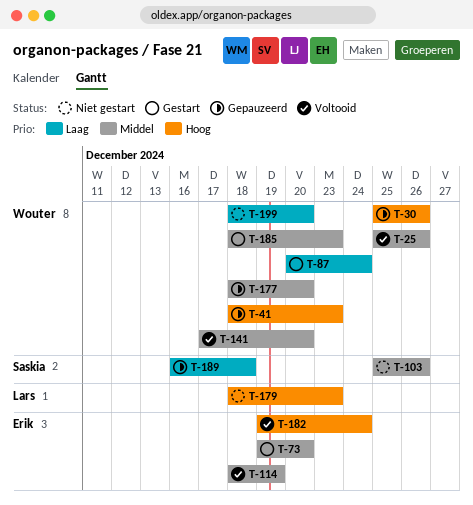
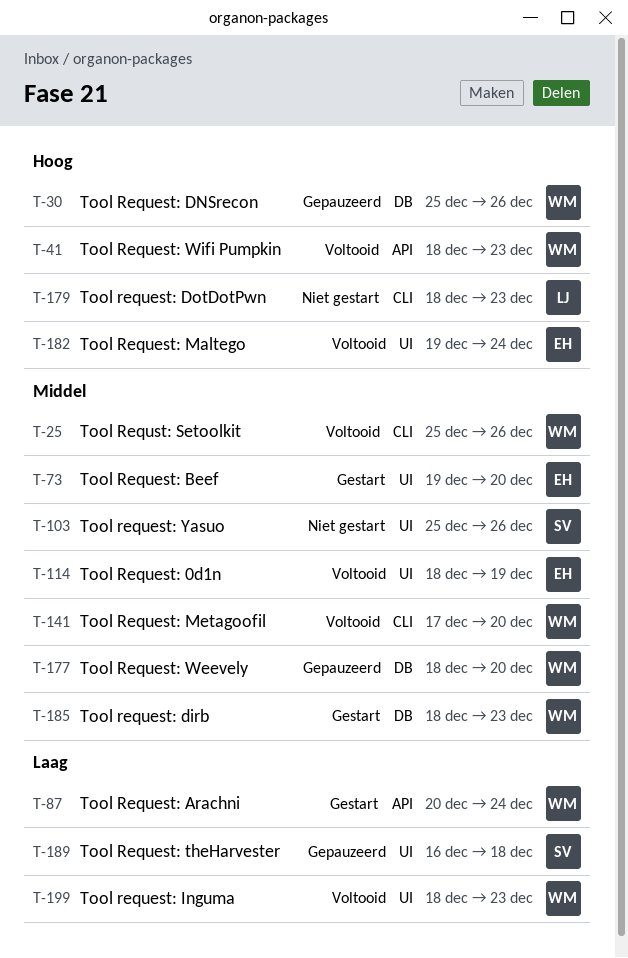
T-41, status: Gepauzeerd -> Voltooid
T-199, status: Niet gestart -> Voltooid
T-199, due: Dec 20 -> Dec 23

